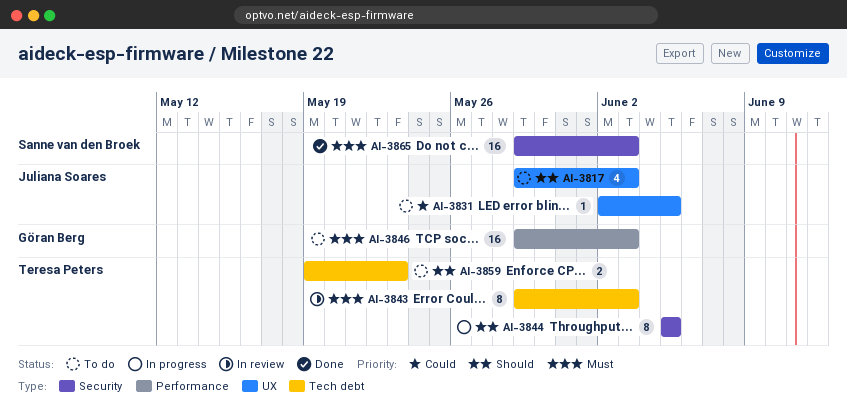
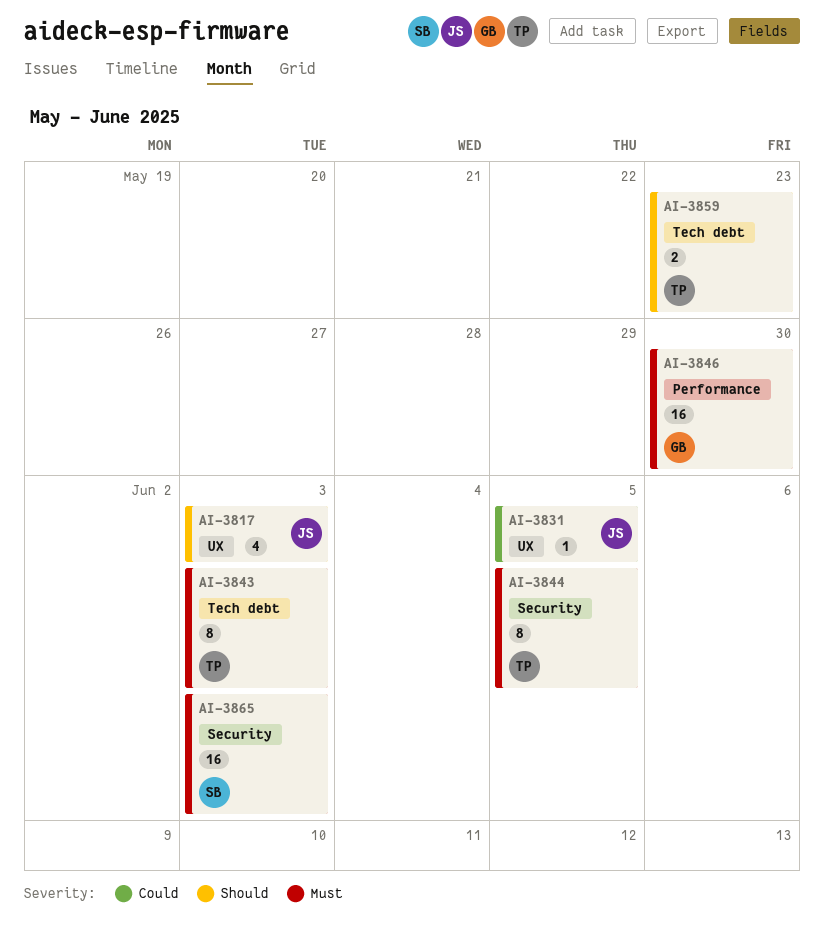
AI-3844, priority: Should -> Must
AI-3846, due: Jun 3 -> May 30

